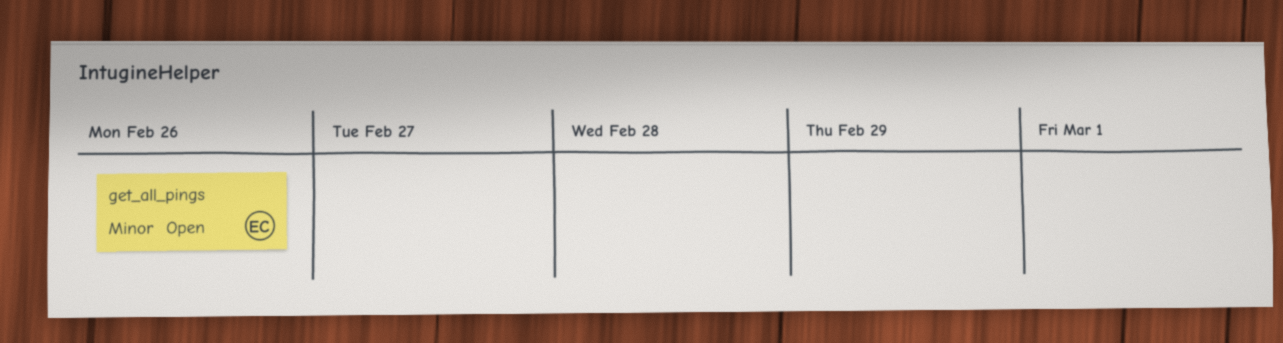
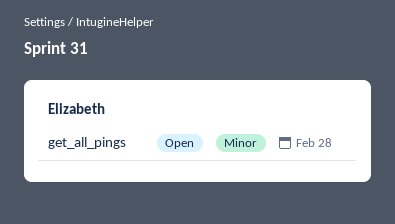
get_all_pings, due: Feb 26 -> Feb 28

